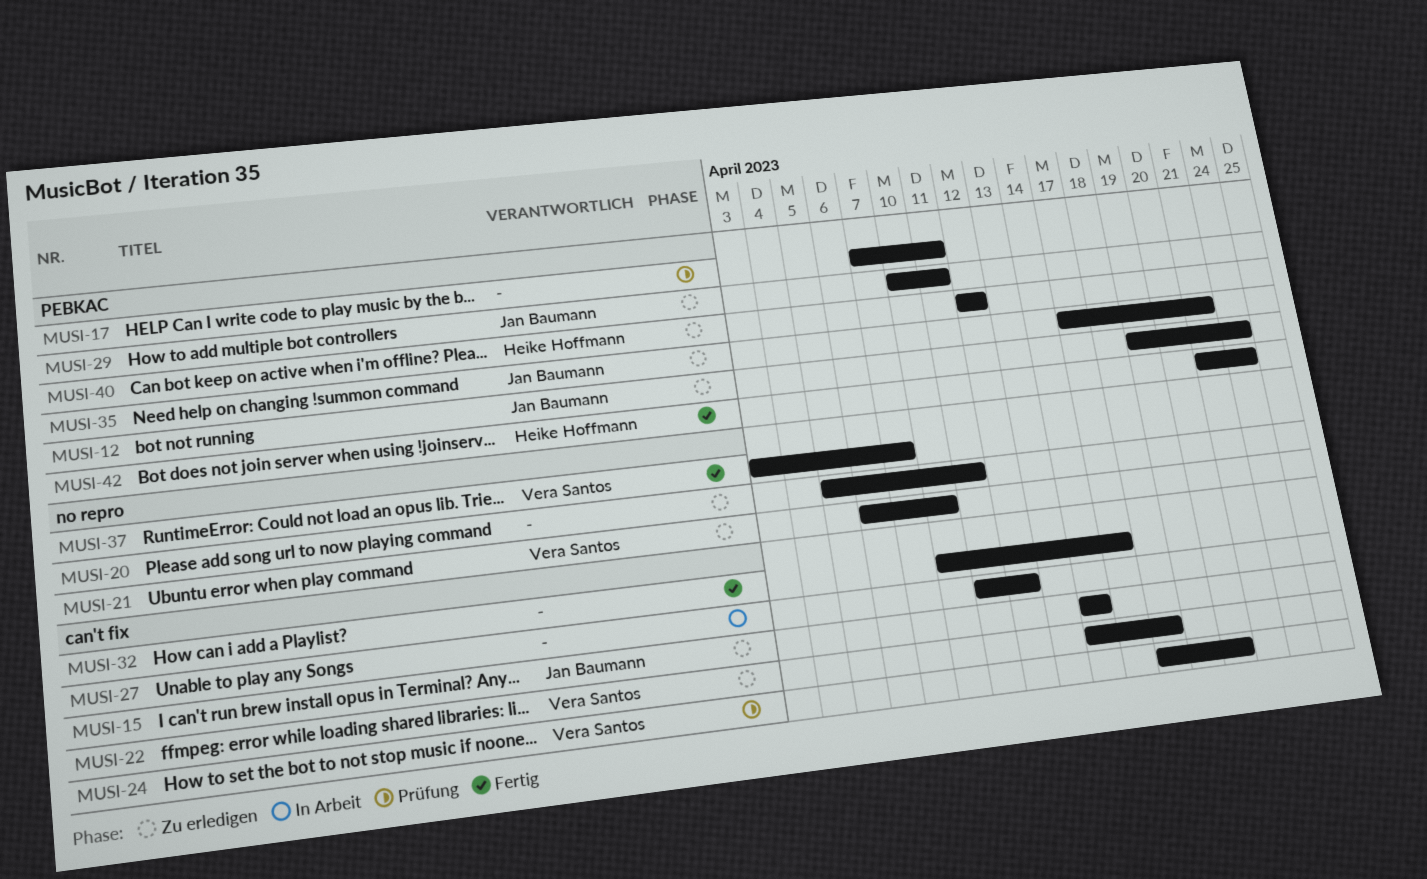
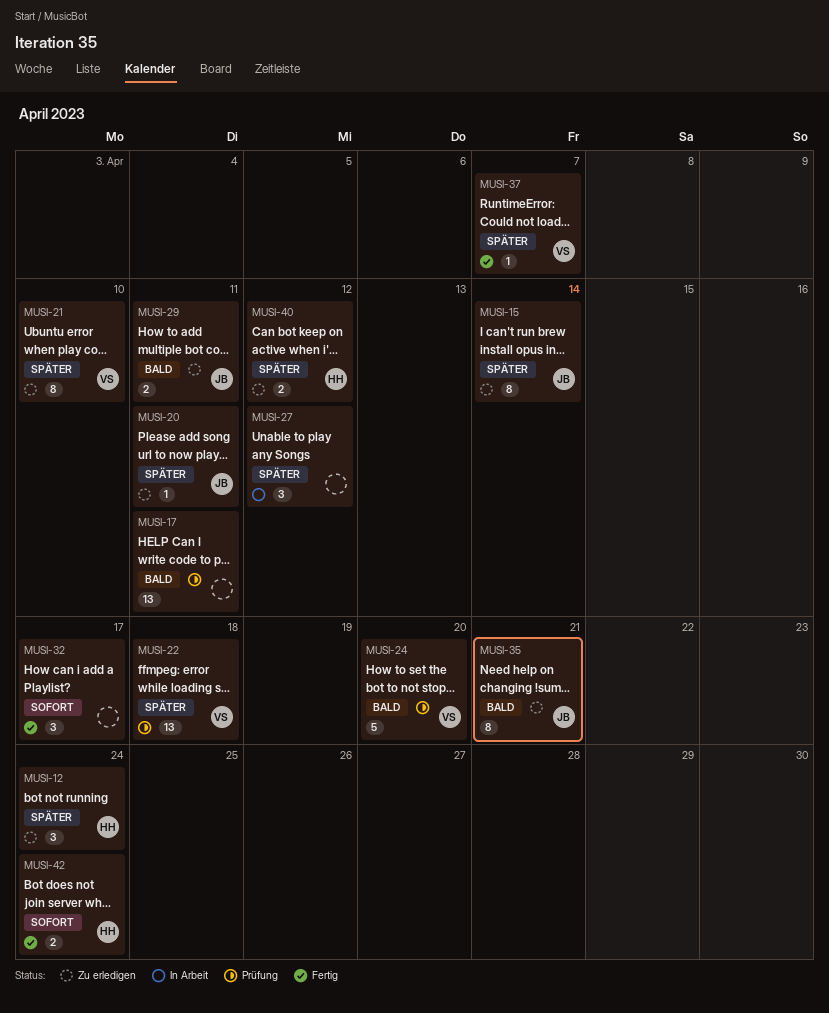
MUSI-12, owner: Jan Baumann -> Heike Hoffmann
MUSI-20, owner: none -> Jan Baumann
MUSI-22, status: Zu erledigen -> Prüfung

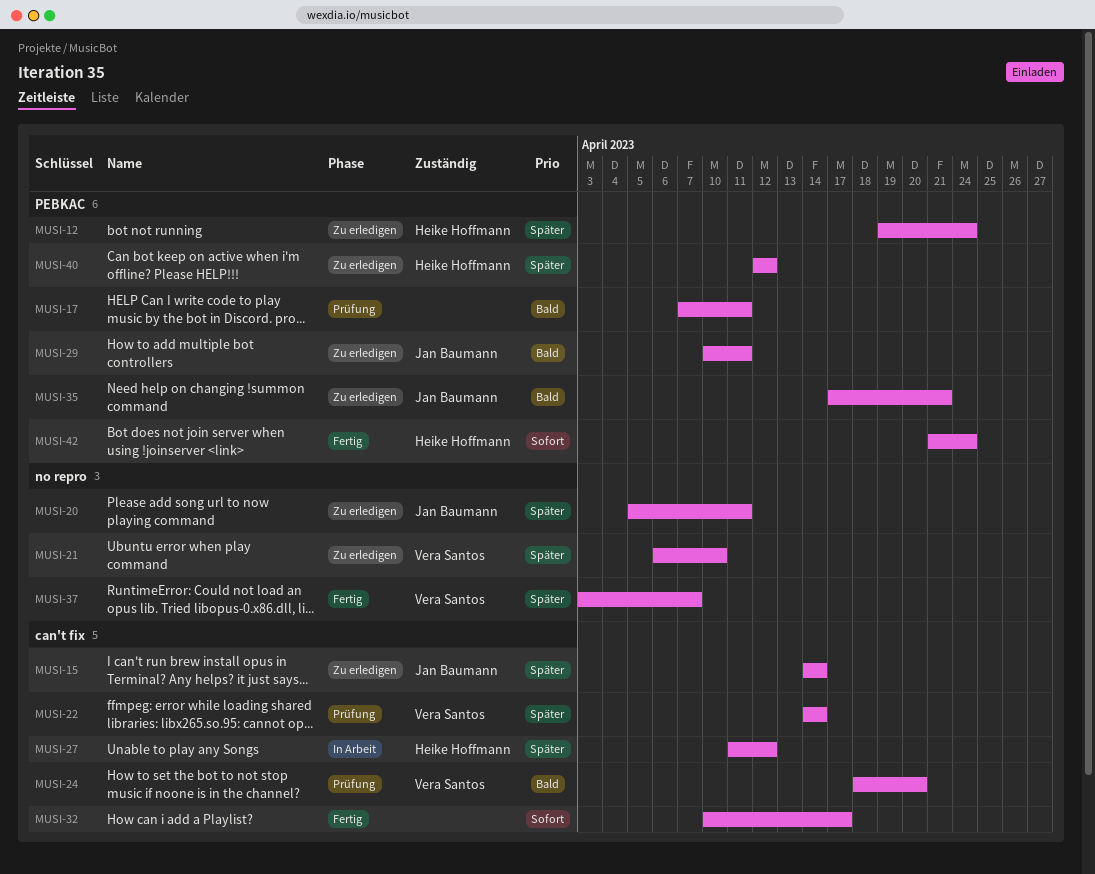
MUSI-22, due: Apr 18 -> Apr 14
MUSI-27, owner: none -> Heike Hoffmann

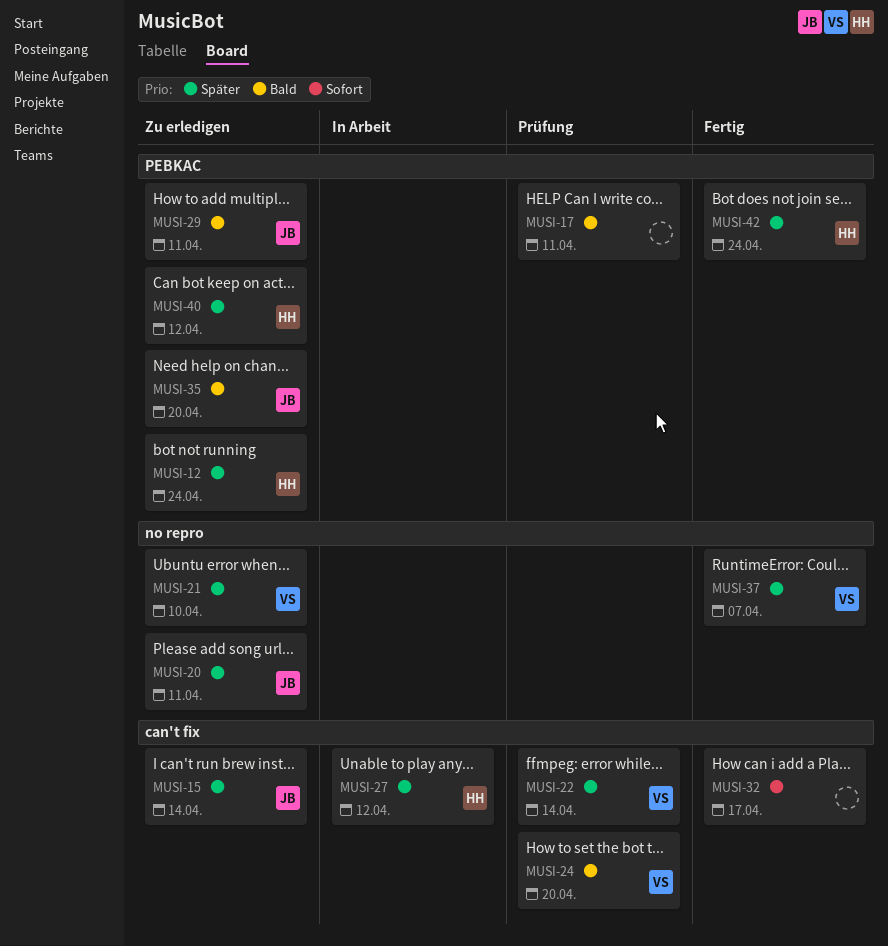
MUSI-35, due: Apr 21 -> Apr 20
MUSI-42, priority: Sofort -> Später

